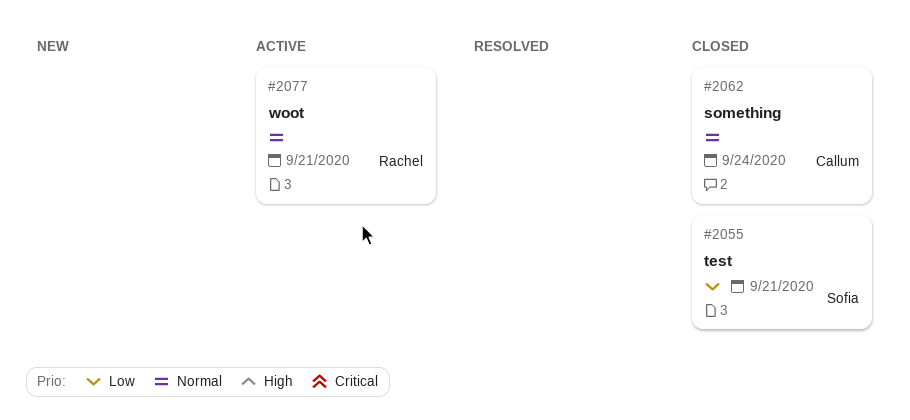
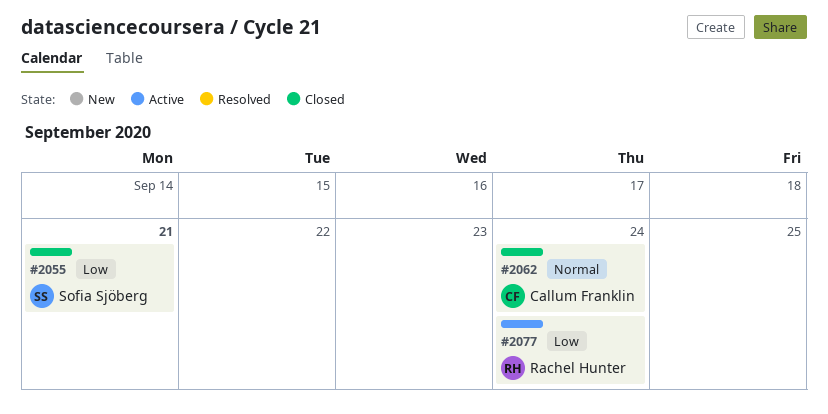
#2077, priority: Normal -> Low
#2077, due: Sep 21 -> Sep 24

